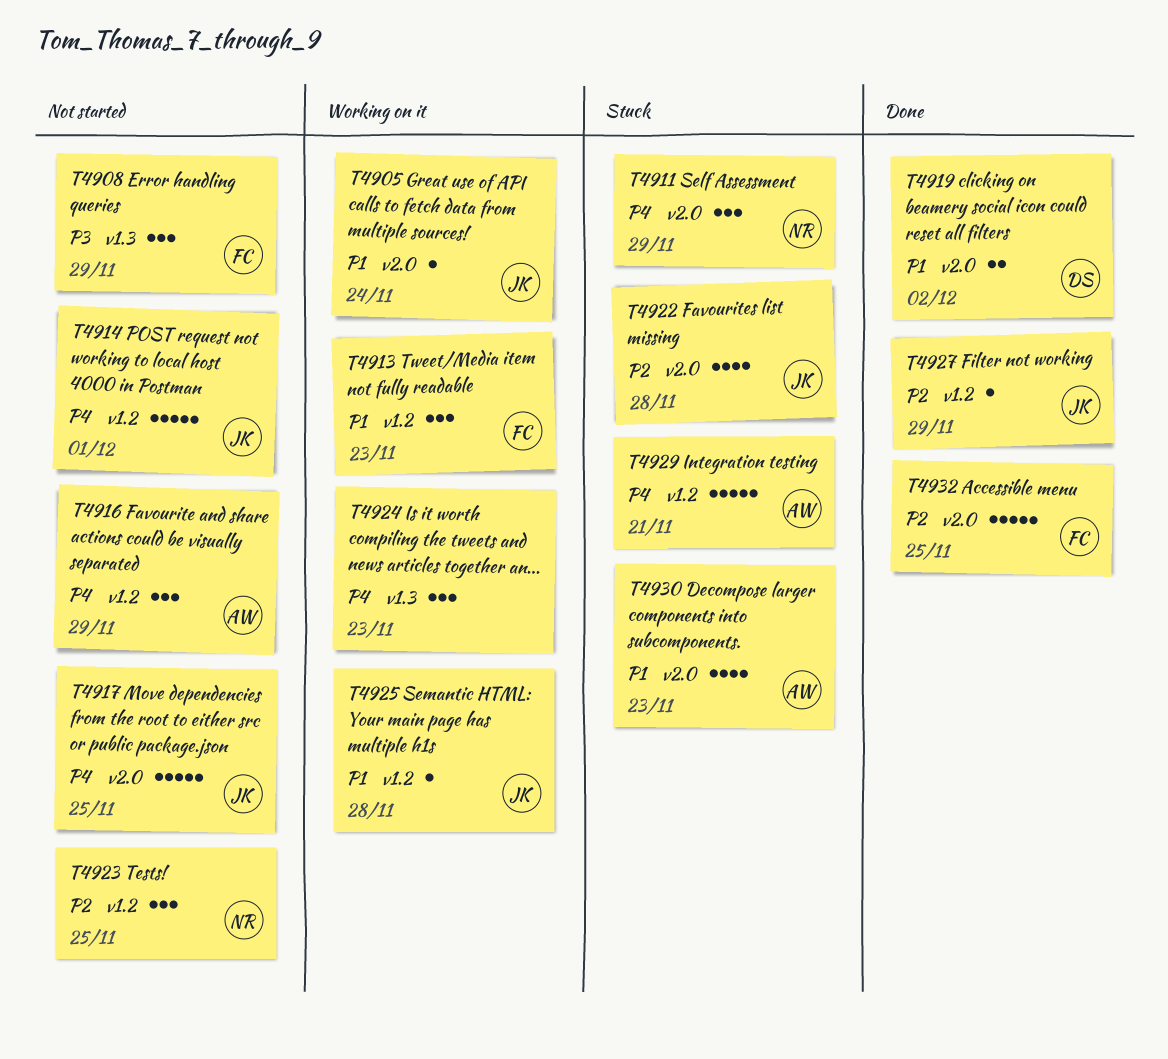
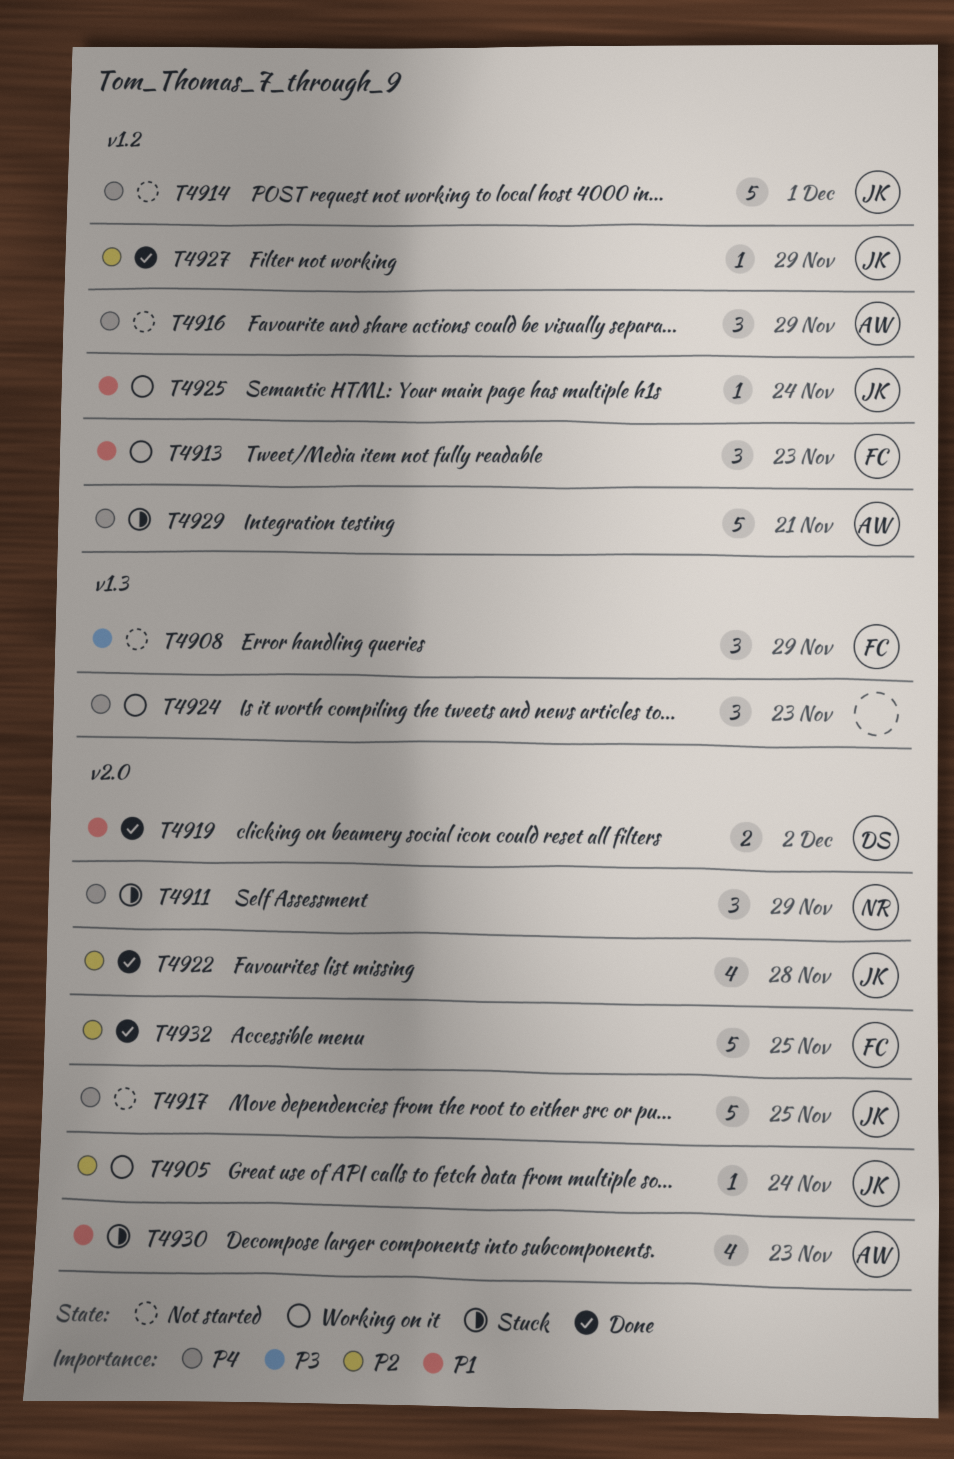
T4905, priority: P1 -> P2
T4922, status: Stuck -> Done
T4923: present -> none
T4925, due: Nov 28 -> Nov 24

